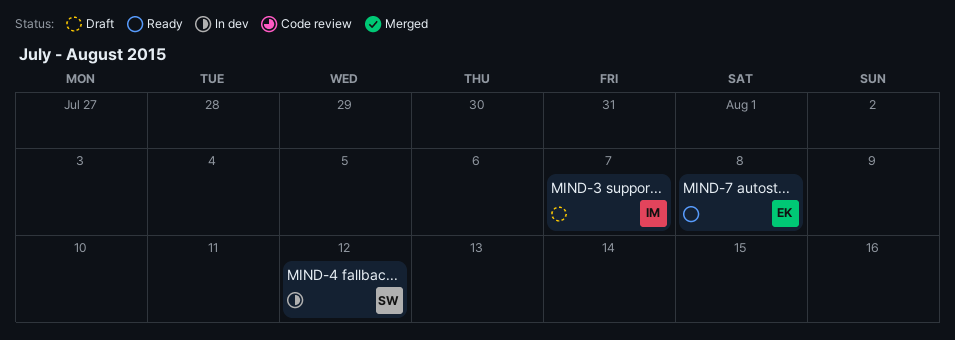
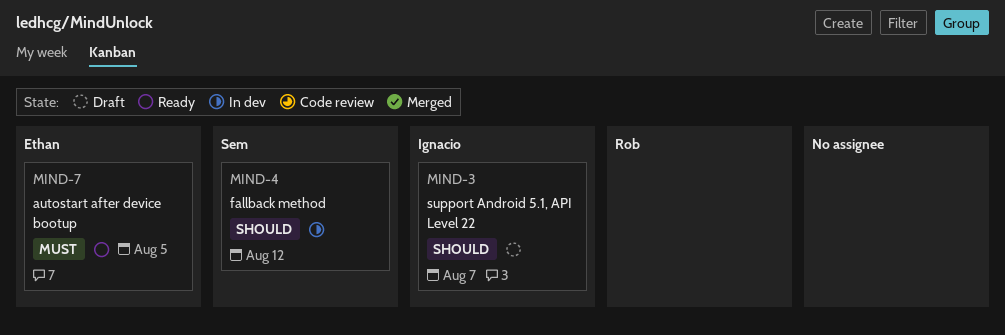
MIND-7, due: Aug 8 -> Aug 5

